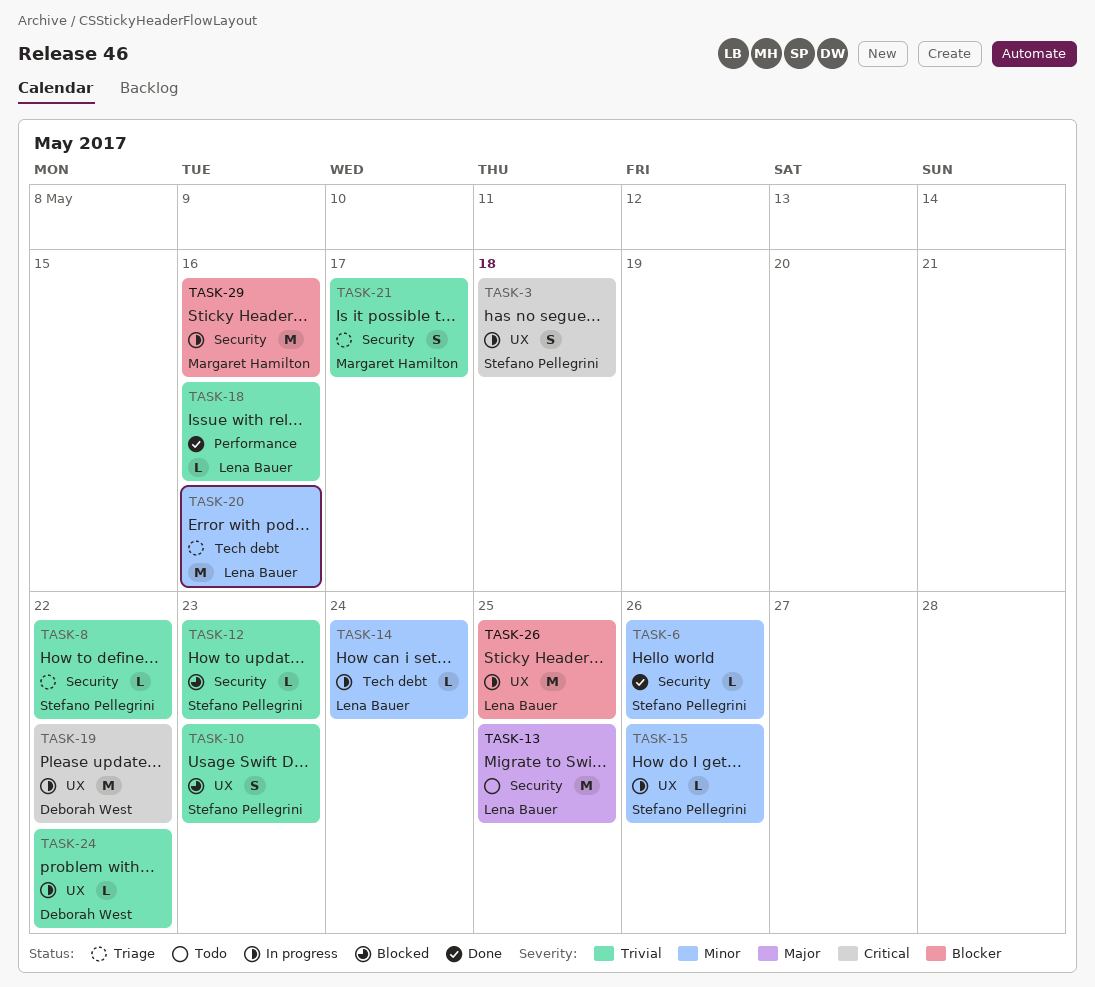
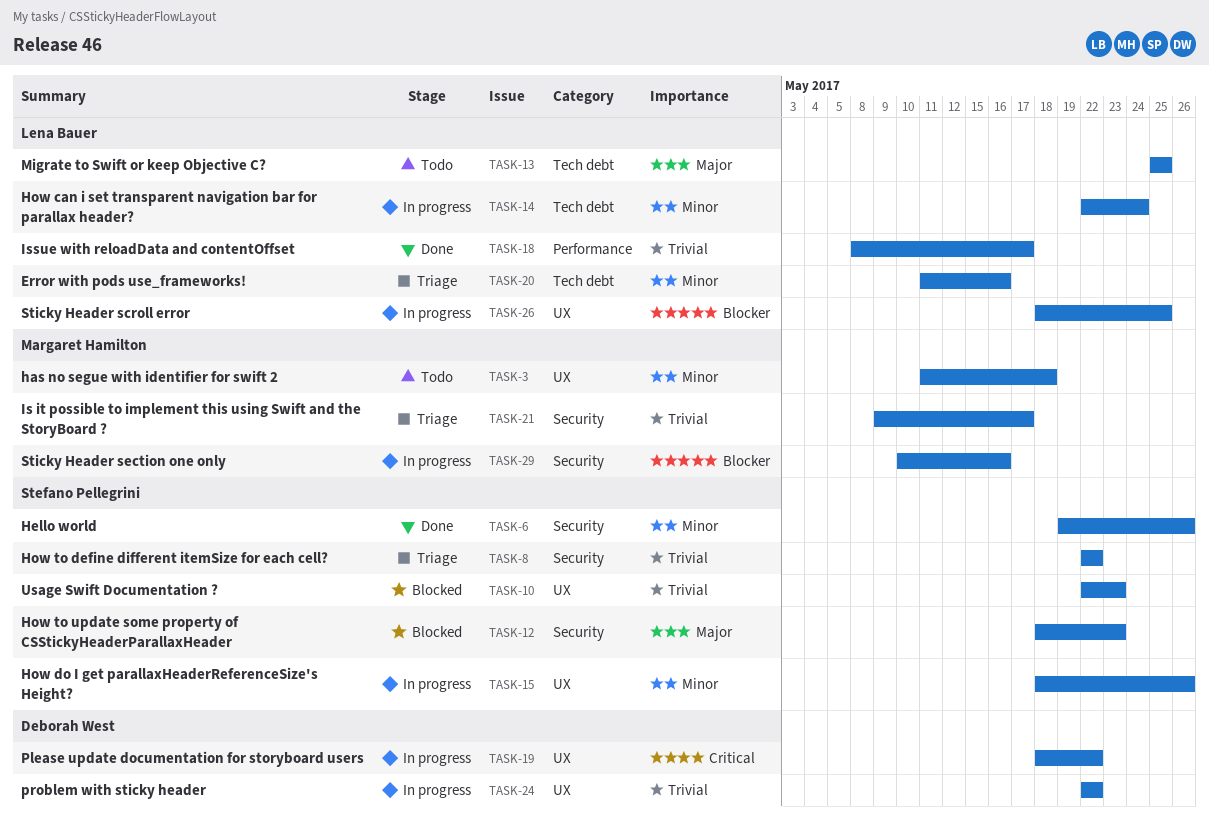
TASK-3, status: In progress -> Todo
TASK-3, owner: Stefano Pellegrini -> Margaret Hamilton
TASK-3, priority: Critical -> Minor
TASK-12, priority: Trivial -> Major
TASK-13, label: Security -> Tech debt
TASK-18, due: May 16 -> May 17

